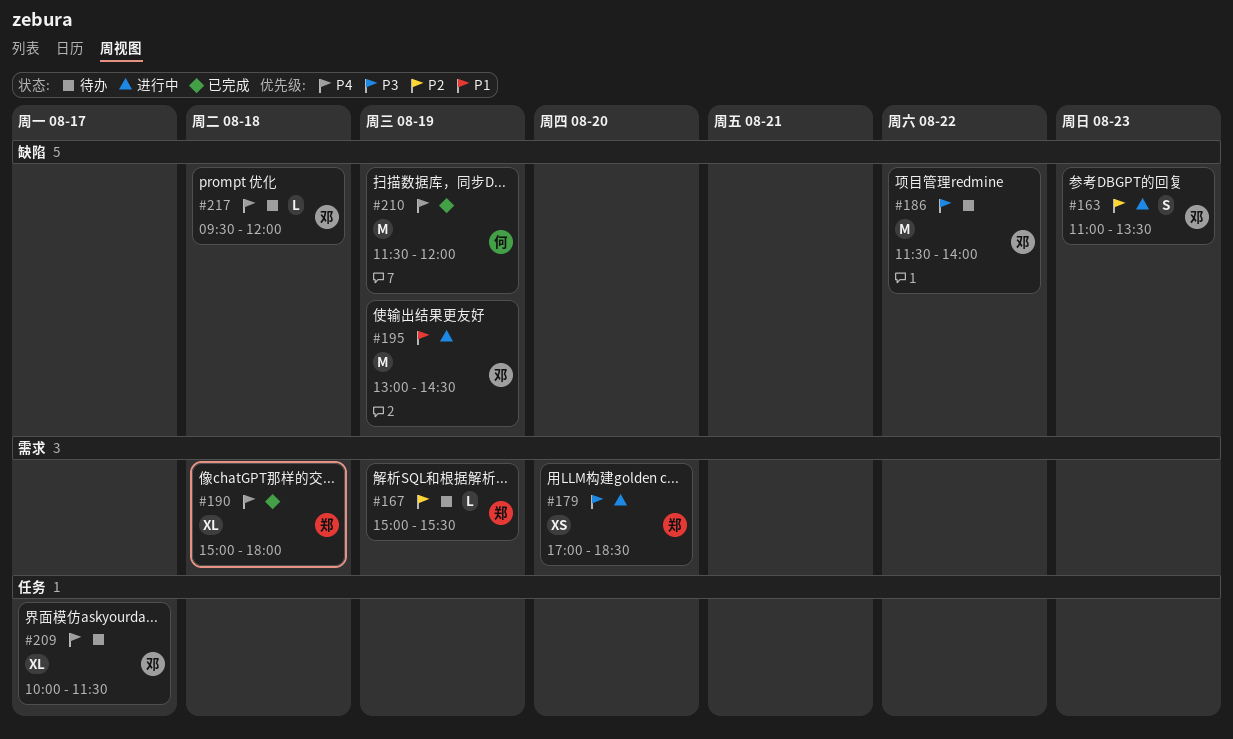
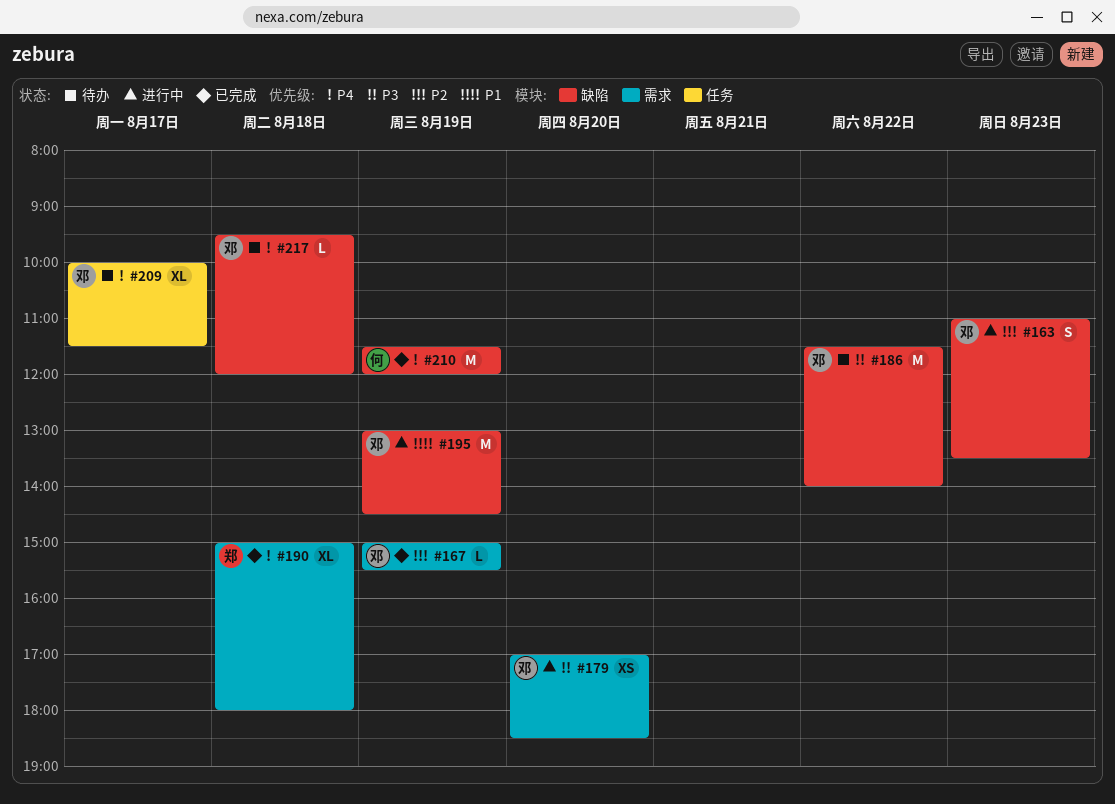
#167, status: 待办 -> 已完成
#167, owner: 郑 -> 邓
#179, owner: 郑 -> 邓

